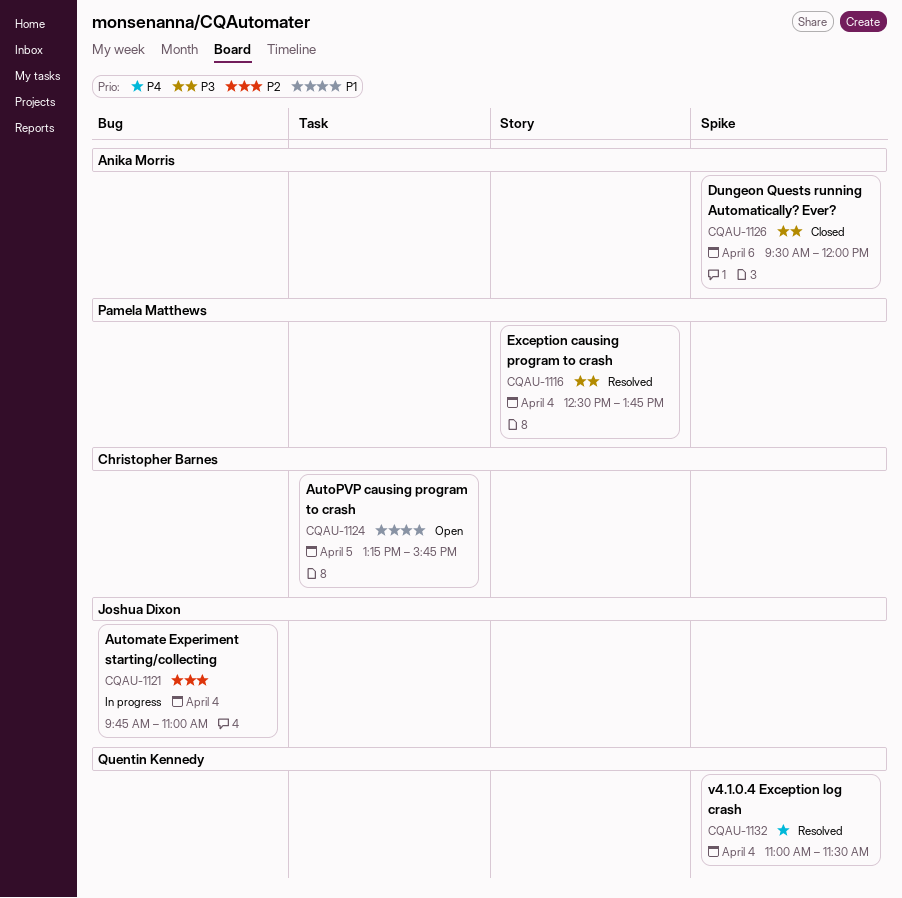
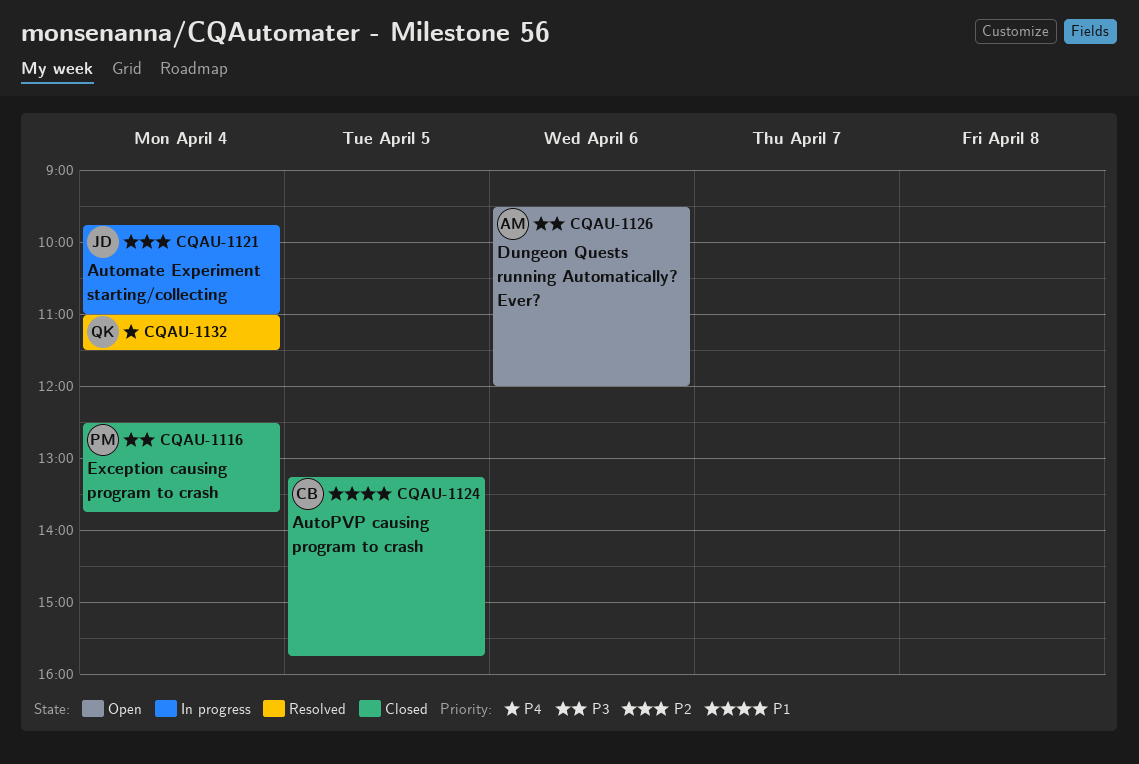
CQAU-1116, status: Resolved -> Closed
CQAU-1124, status: Open -> Closed
CQAU-1126, status: Closed -> Open

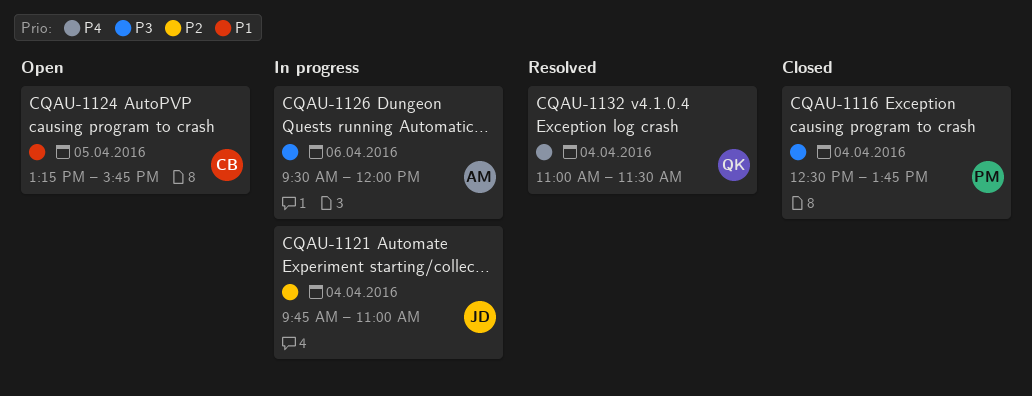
CQAU-1124, status: Closed -> Open
CQAU-1126, status: Open -> In progress

